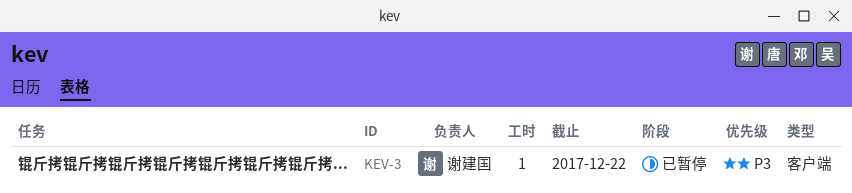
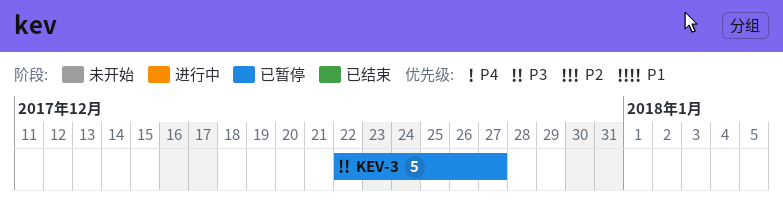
KEV-3, estimate: 1 -> 5
KEV-3, due: Dec 22 -> Dec 27

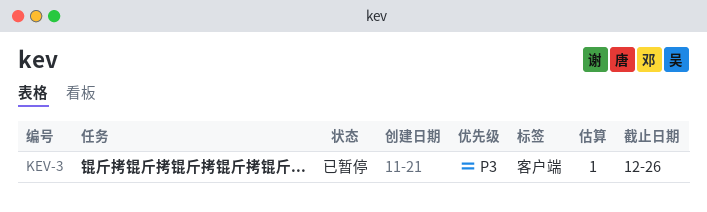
KEV-3, estimate: 5 -> 1
KEV-3, due: Dec 27 -> Dec 26

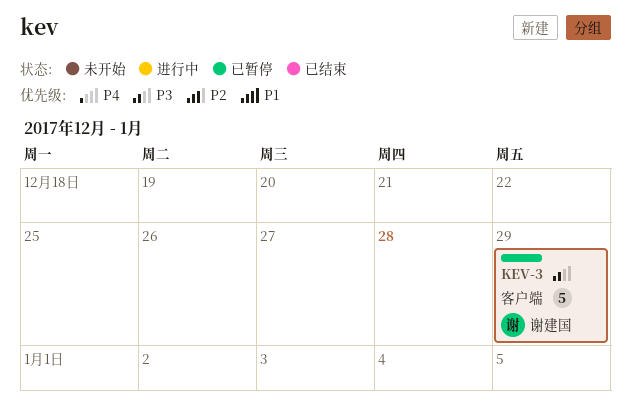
KEV-3, estimate: 1 -> 5
KEV-3, due: Dec 26 -> Dec 29

